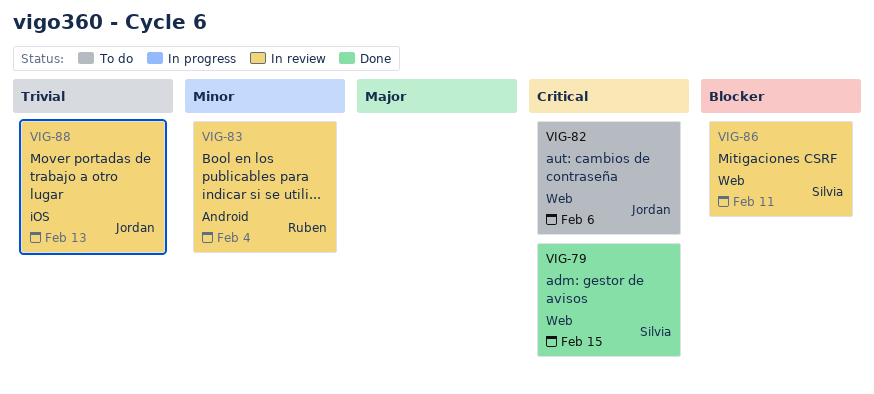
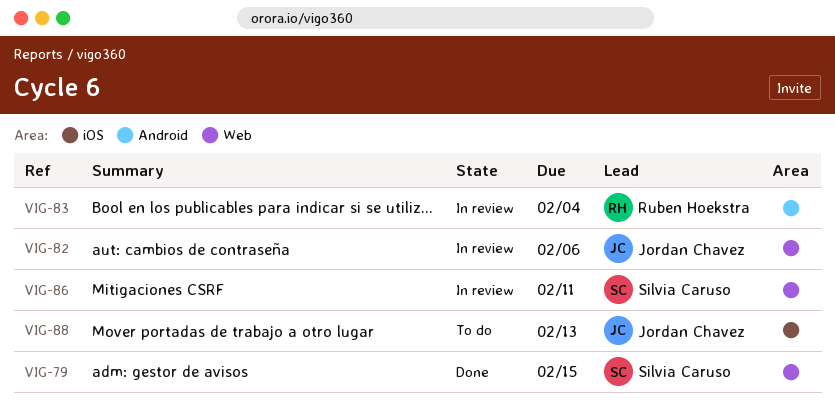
VIG-82, status: To do -> In review
VIG-88, status: In review -> To do

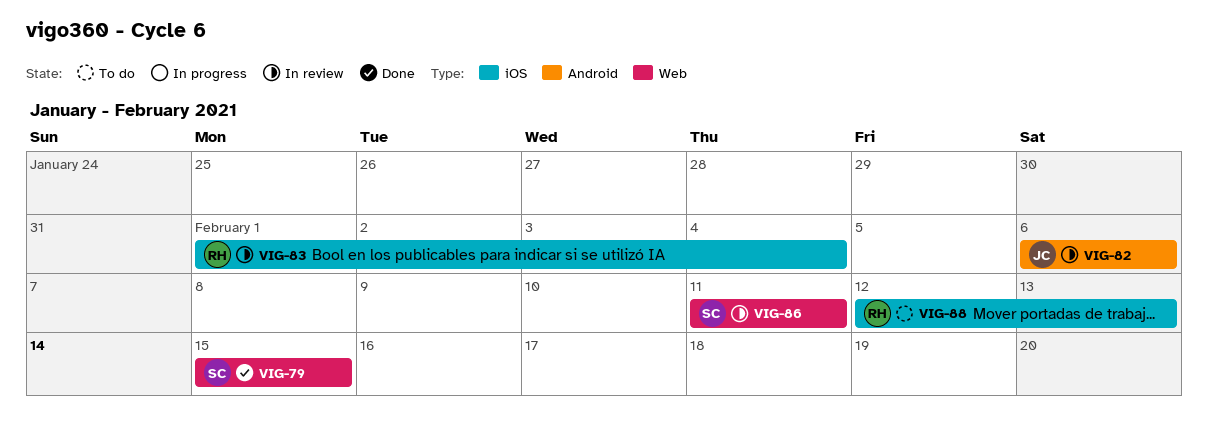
VIG-82, label: Web -> Android
VIG-83, label: Android -> iOS
VIG-88, owner: Jordan Chavez -> Ruben Hoekstra

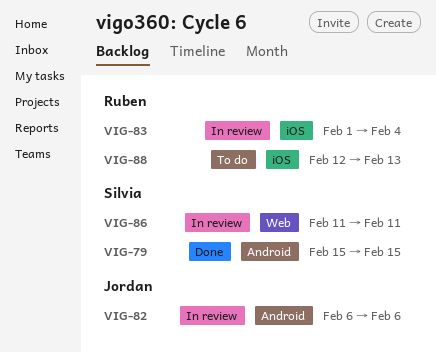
VIG-79, label: Web -> Android

